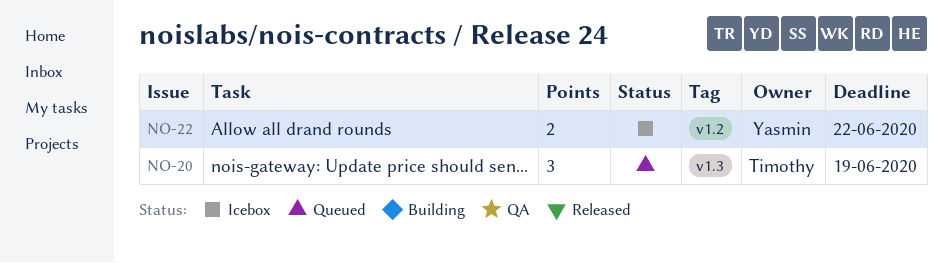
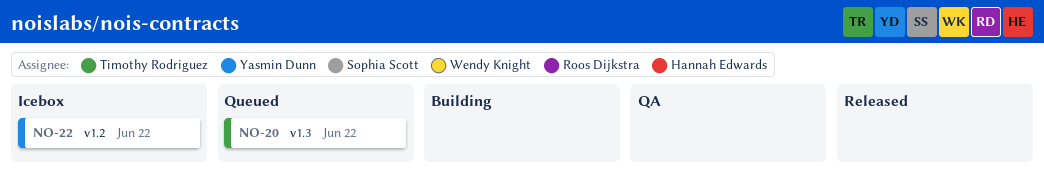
NO-20, due: Jun 19 -> Jun 22

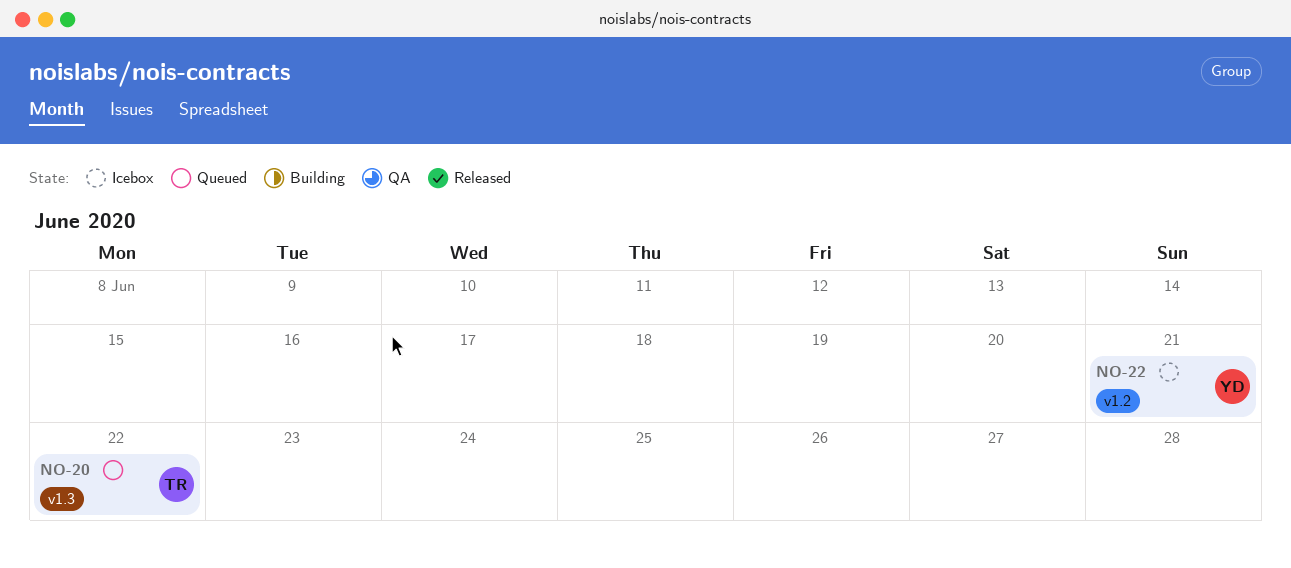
NO-22, due: Jun 22 -> Jun 21

